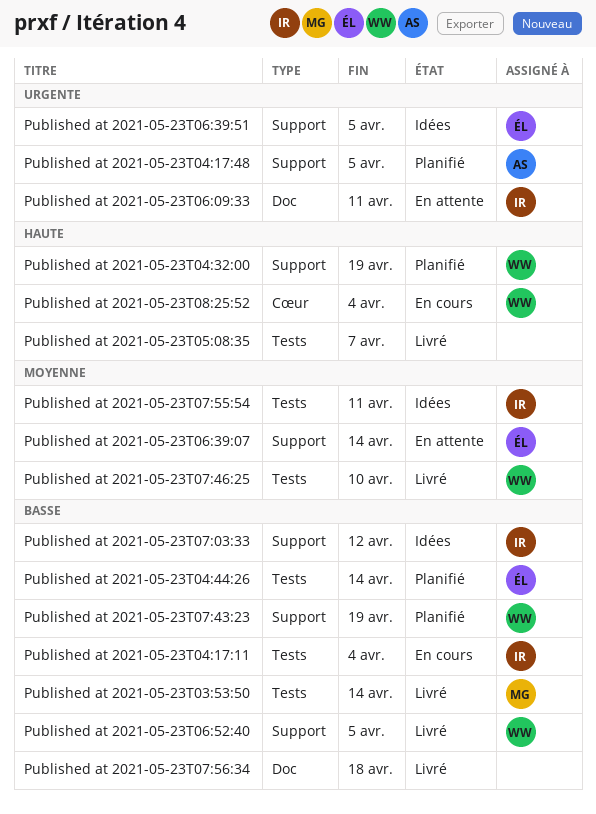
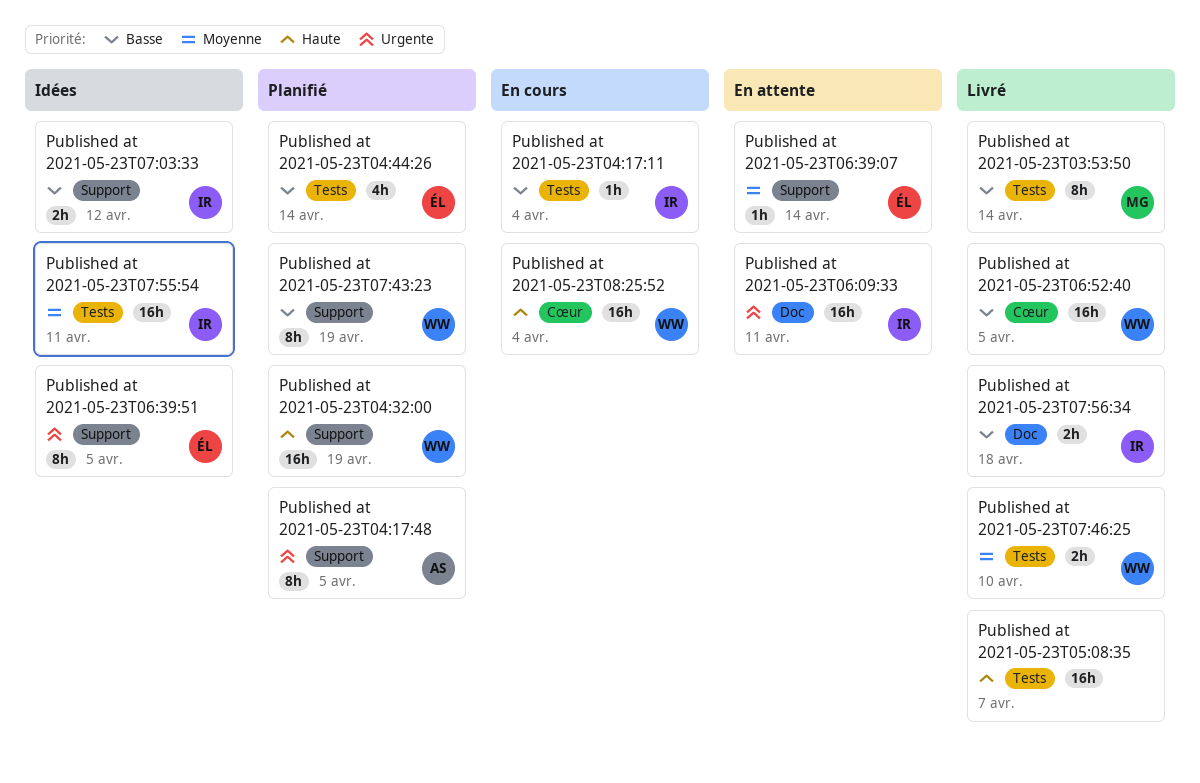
Published at 2021-05-23T06:52:40, label: Support -> Cœur
Published at 2021-05-23T07:56:34, owner: none -> IR

